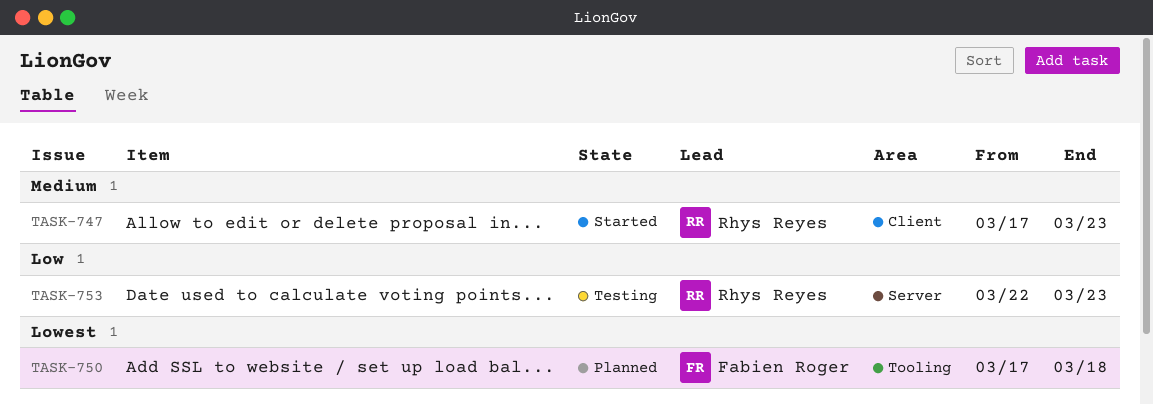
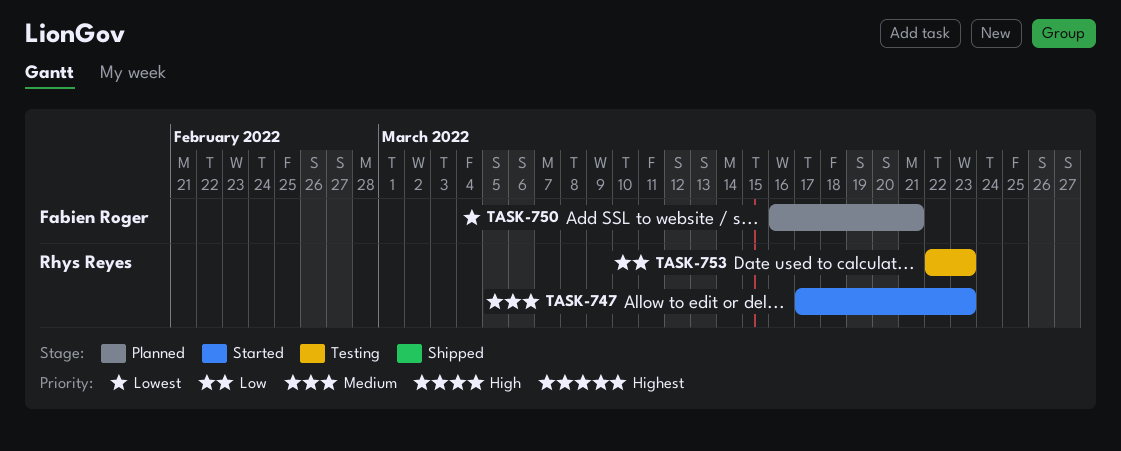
TASK-750, start: Mar 17 -> Mar 16
TASK-750, due: Mar 18 -> Mar 21

